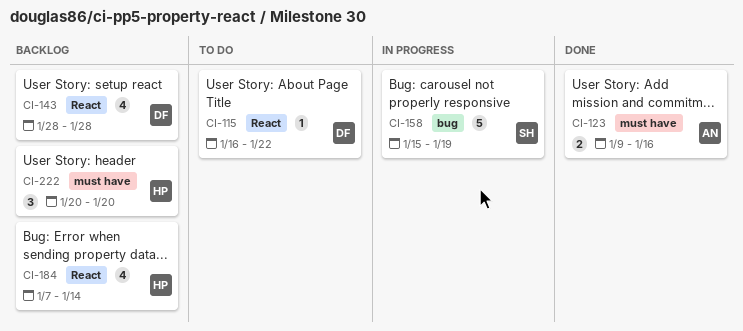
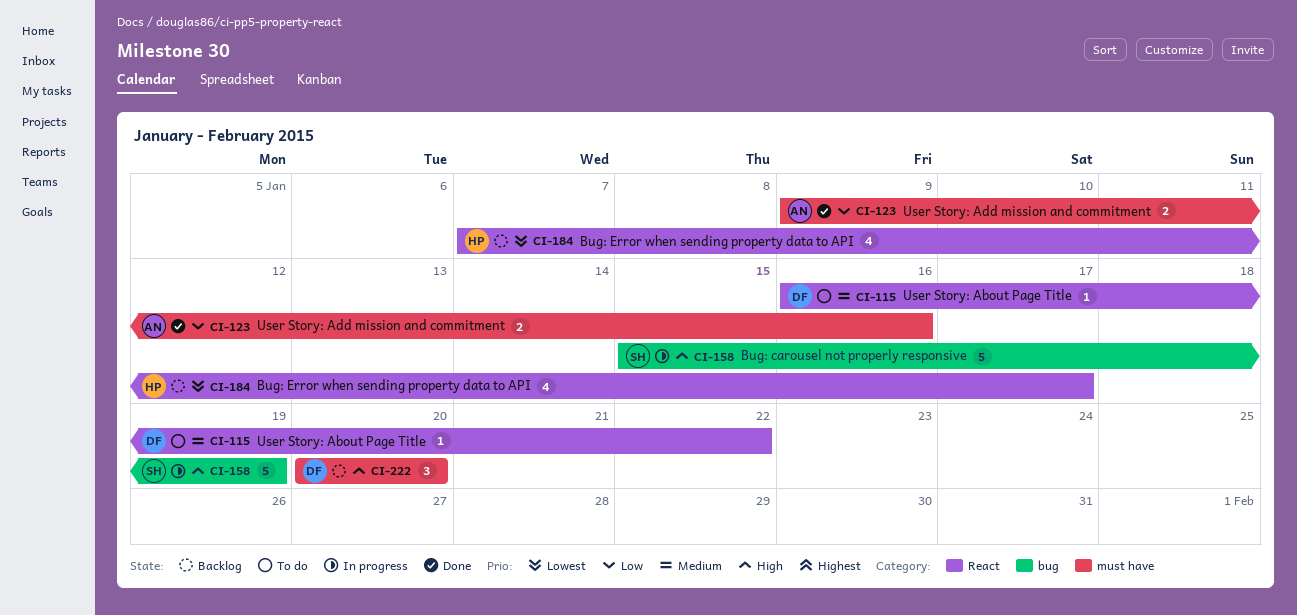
CI-143: present -> none
CI-184, due: Jan 14 -> Jan 17
CI-222, owner: HP -> DF

